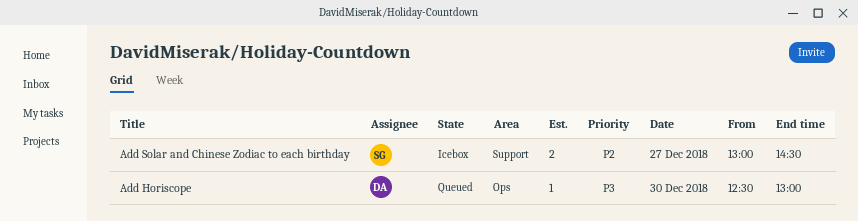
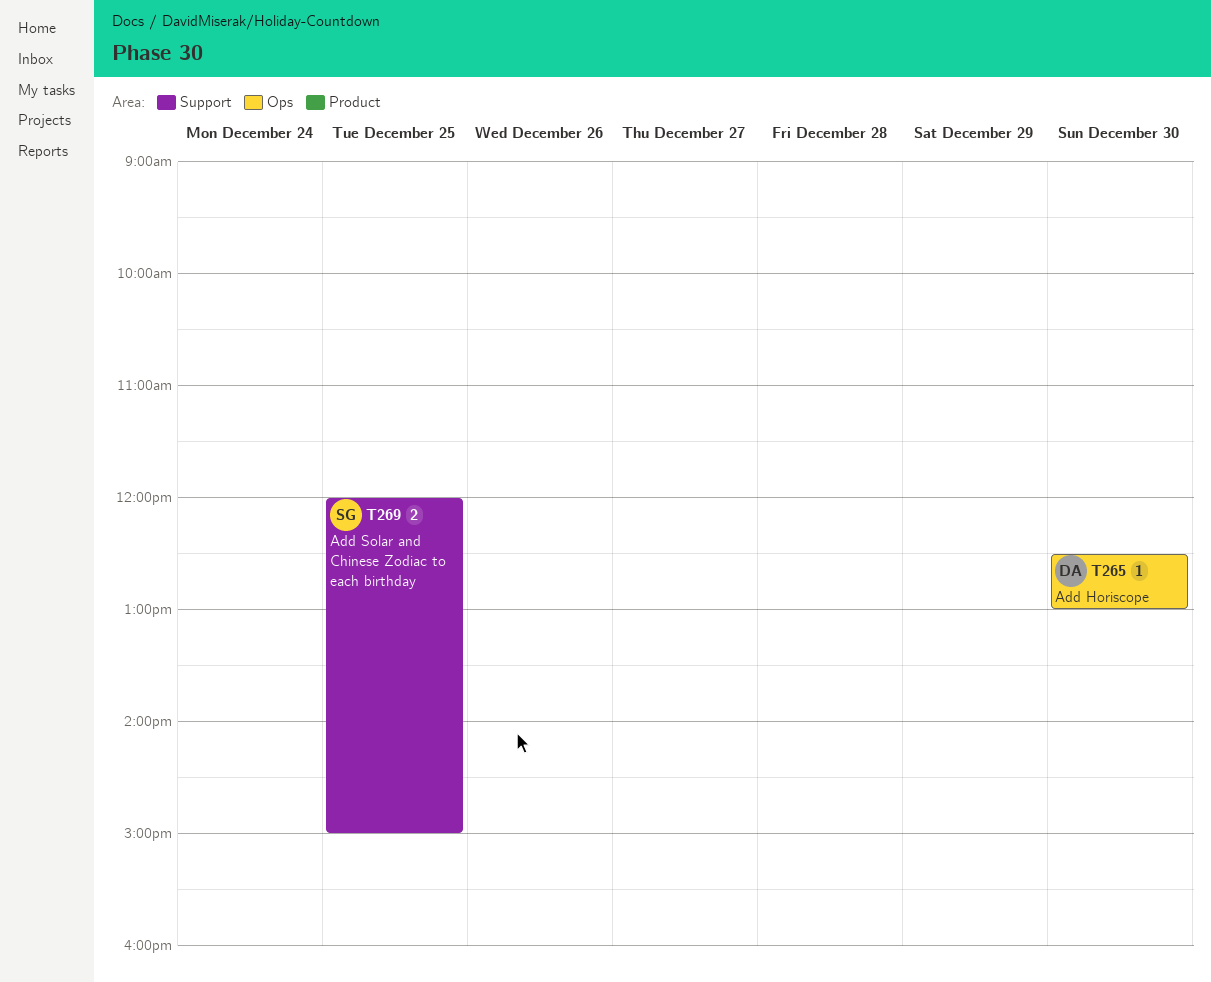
Add Solar and Chinese Zodiac to each birthday, day: Dec 27 -> Dec 25
Add Solar and Chinese Zodiac to each birthday, begins: 13:00 -> 12:00
Add Solar and Chinese Zodiac to each birthday, ends: 14:30 -> 15:00

